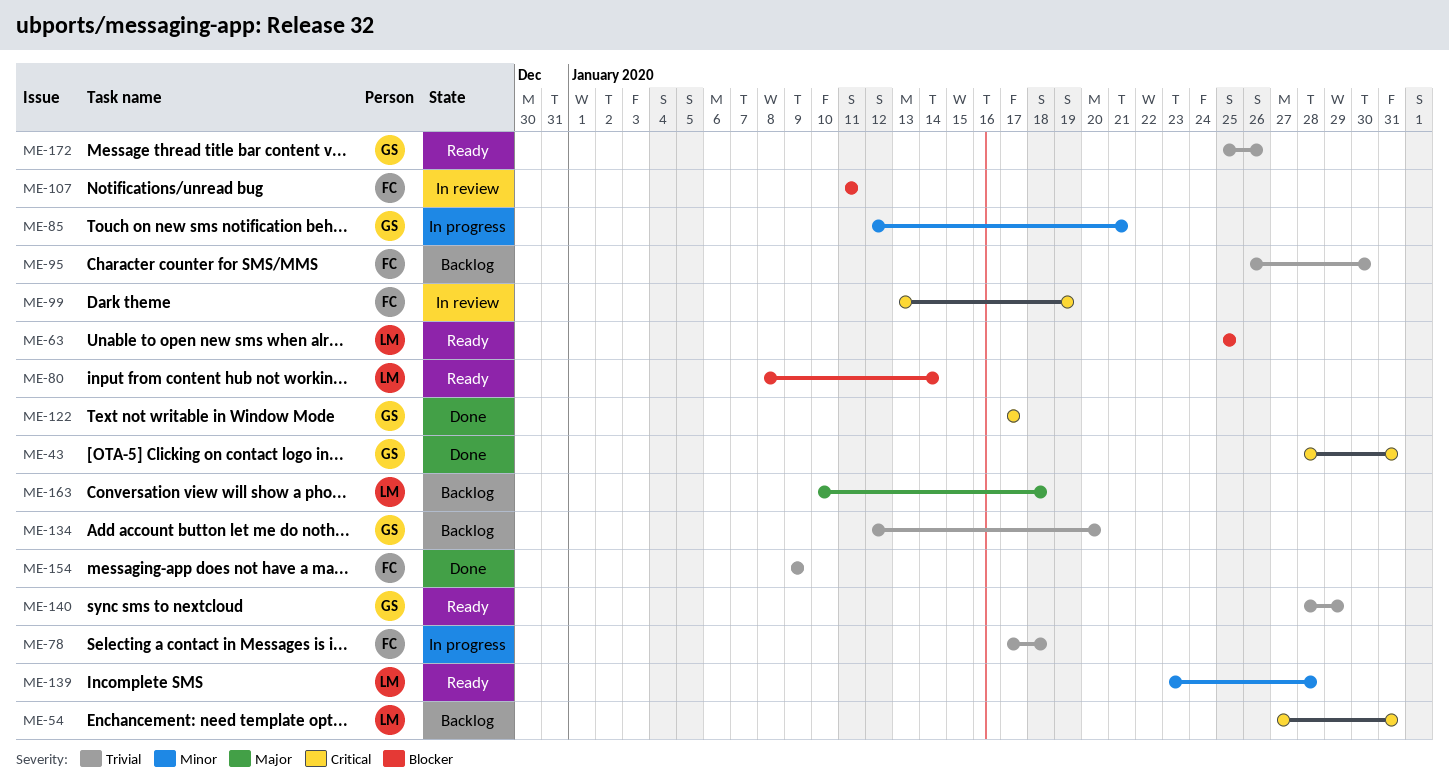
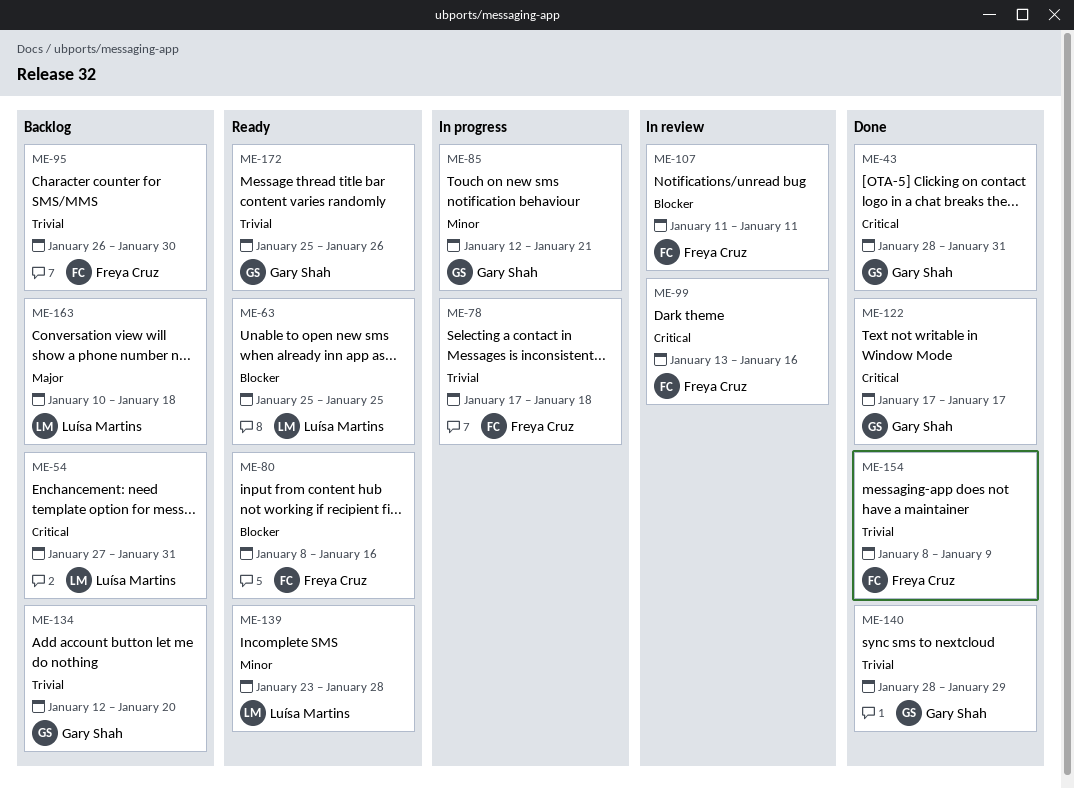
ME-80, owner: Luísa Martins -> Freya Cruz
ME-80, due: Jan 14 -> Jan 16
ME-99, due: Jan 19 -> Jan 16
ME-140, status: Ready -> Done
ME-154, start: Jan 9 -> Jan 8

